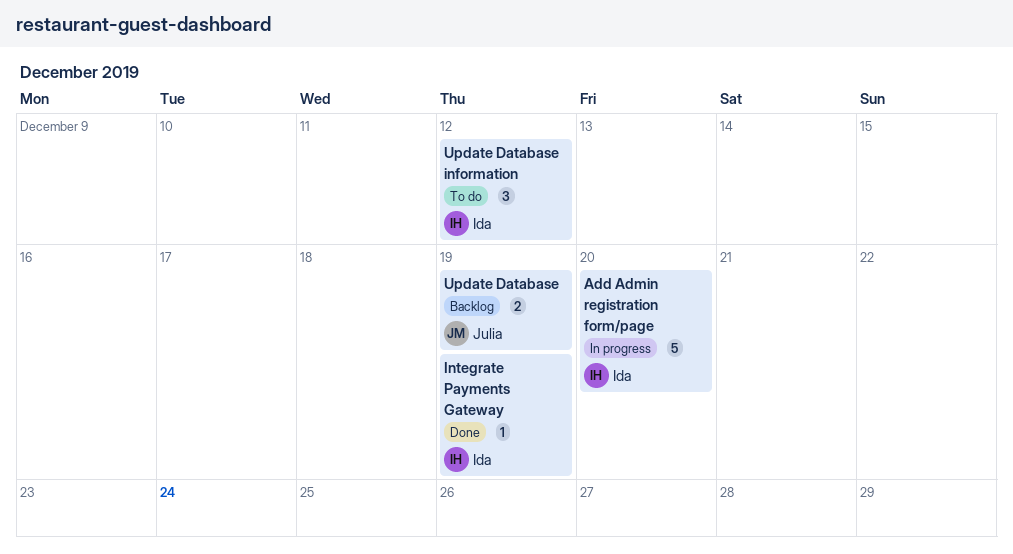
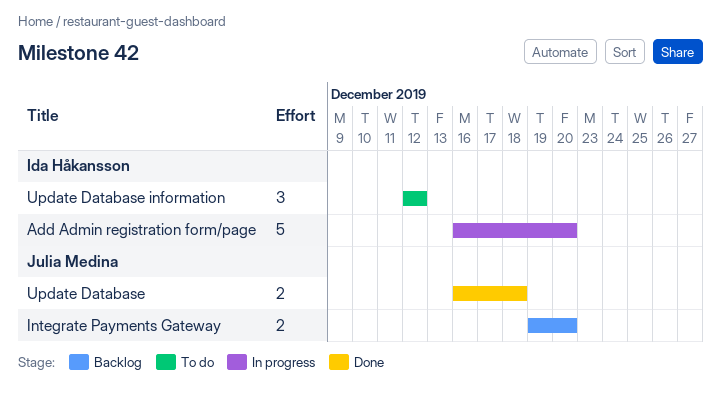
Integrate Payments Gateway, status: Done -> Backlog
Integrate Payments Gateway, owner: Ida Håkansson -> Julia Medina
Integrate Payments Gateway, estimate: 1 -> 2
Integrate Payments Gateway, due: Dec 19 -> Dec 20
Update Database, status: Backlog -> Done
Update Database, due: Dec 19 -> Dec 18

